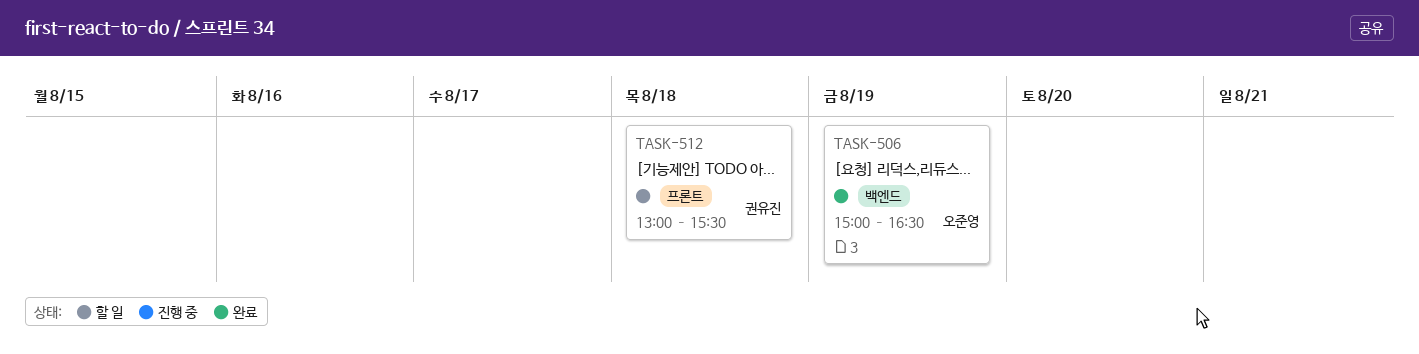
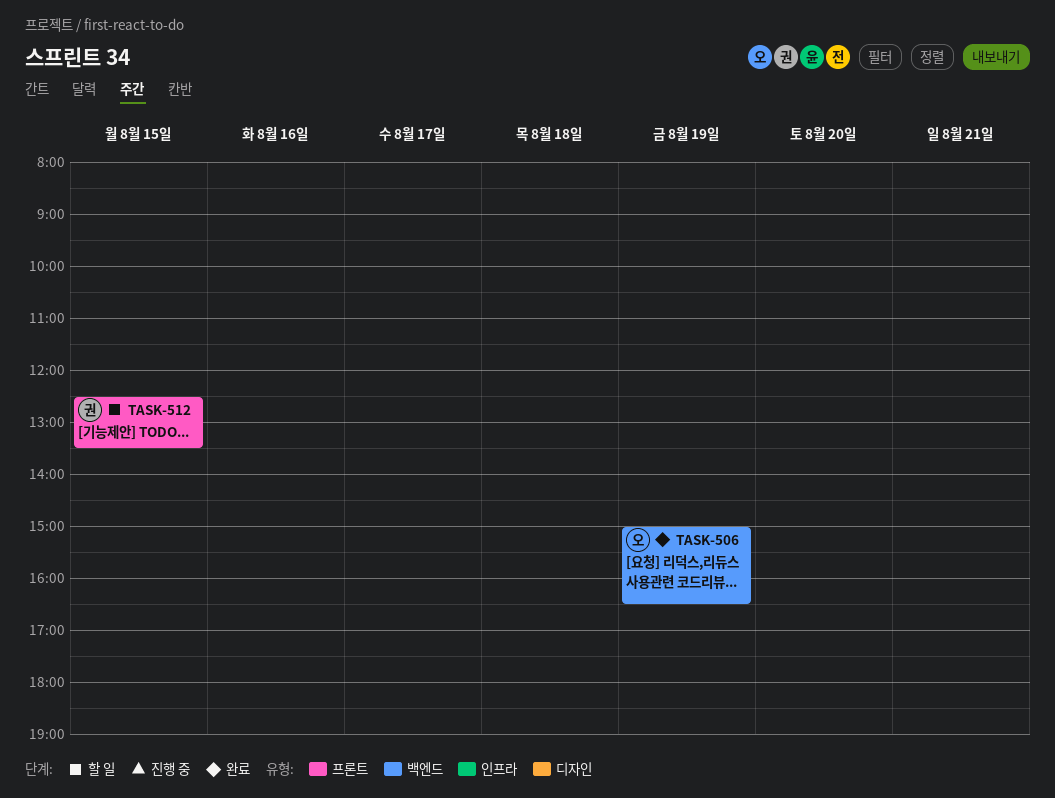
TASK-512, day: Aug 18 -> Aug 15
TASK-512, begins: 13:00 -> 12:30
TASK-512, ends: 15:30 -> 13:30

